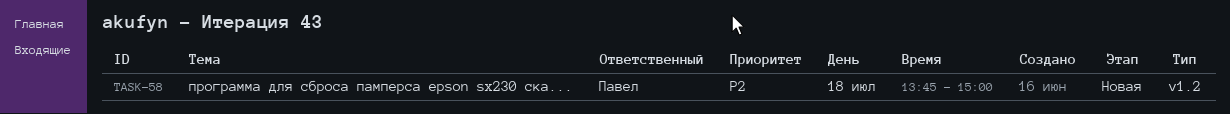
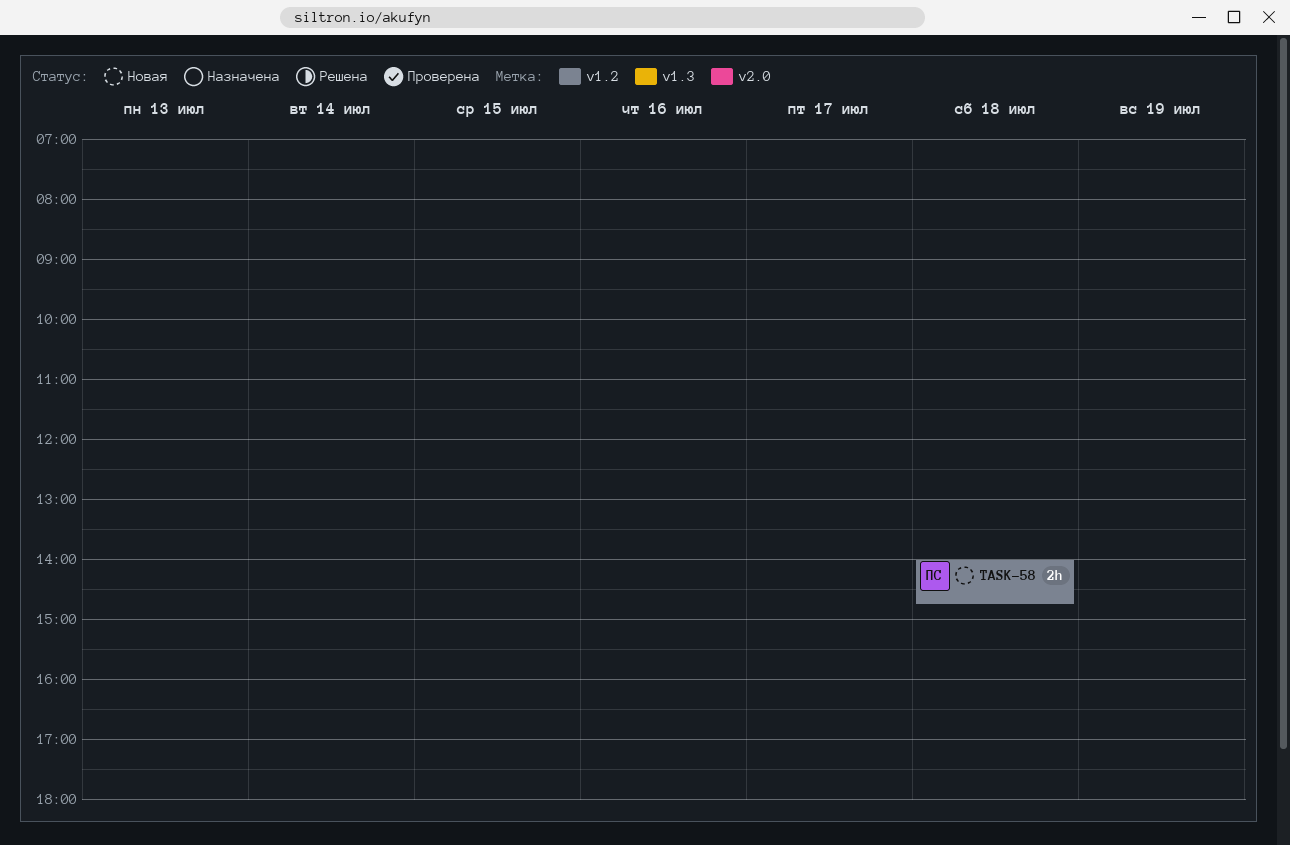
TASK-58, begins: 13:45 -> 14:00
TASK-58, ends: 15:00 -> 14:45

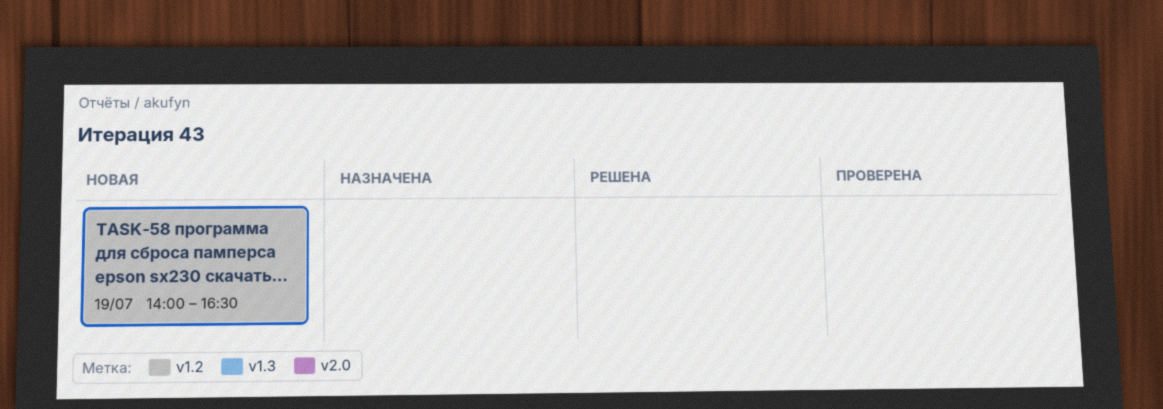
TASK-58, day: Jul 18 -> Jul 19
TASK-58, ends: 14:45 -> 16:30

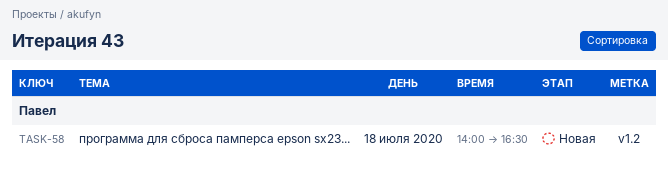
TASK-58, day: Jul 19 -> Jul 18

